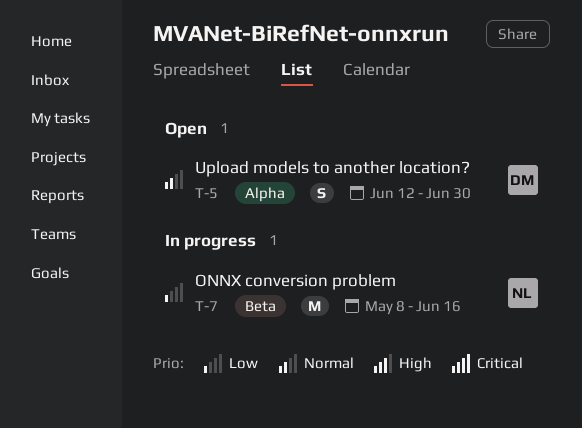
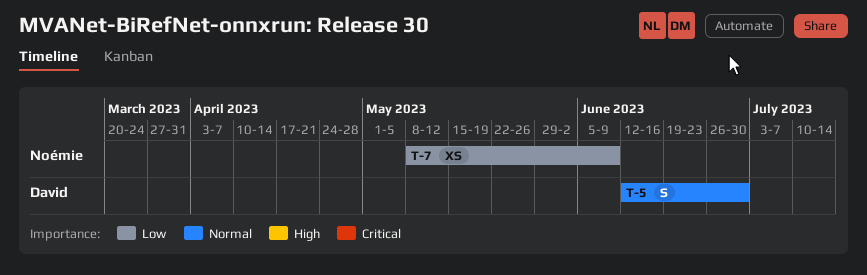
T-7, estimate: M -> XS
T-7, due: Jun 16 -> Jun 9

